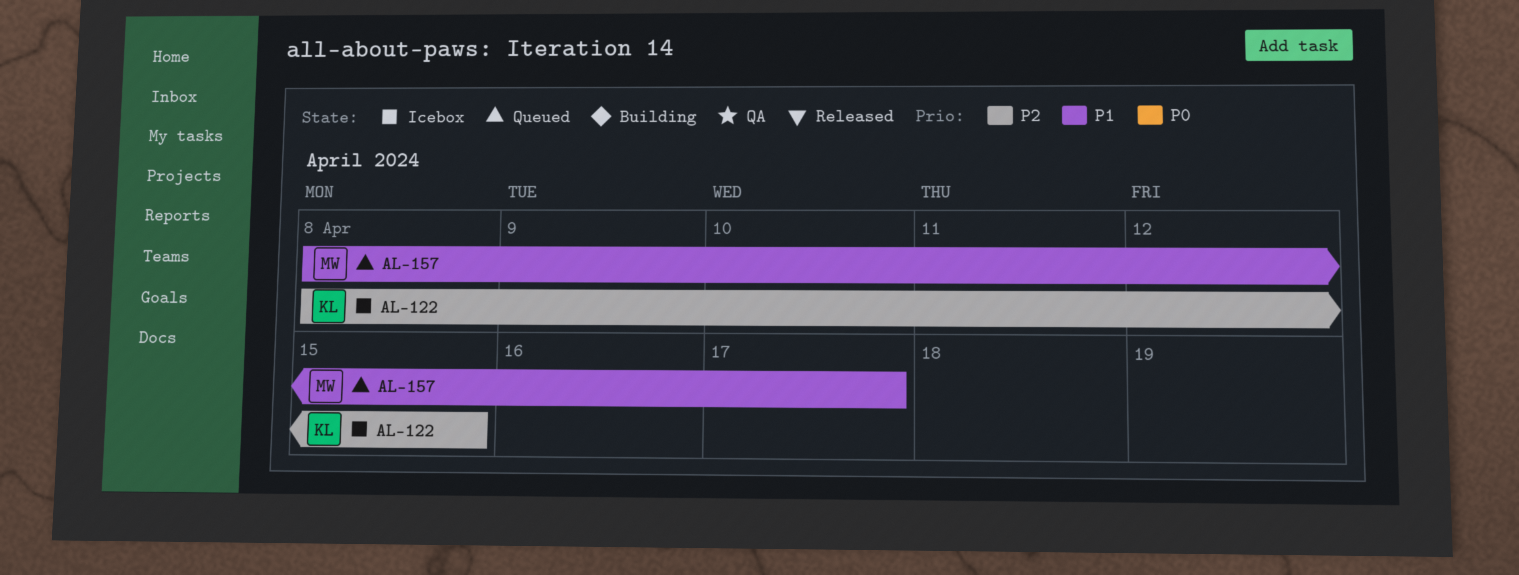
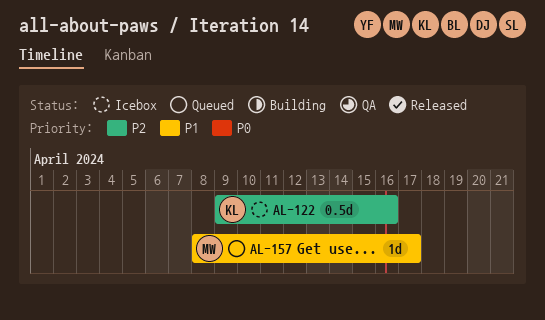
AL-122, start: Apr 8 -> Apr 9
AL-122, due: Apr 15 -> Apr 16

